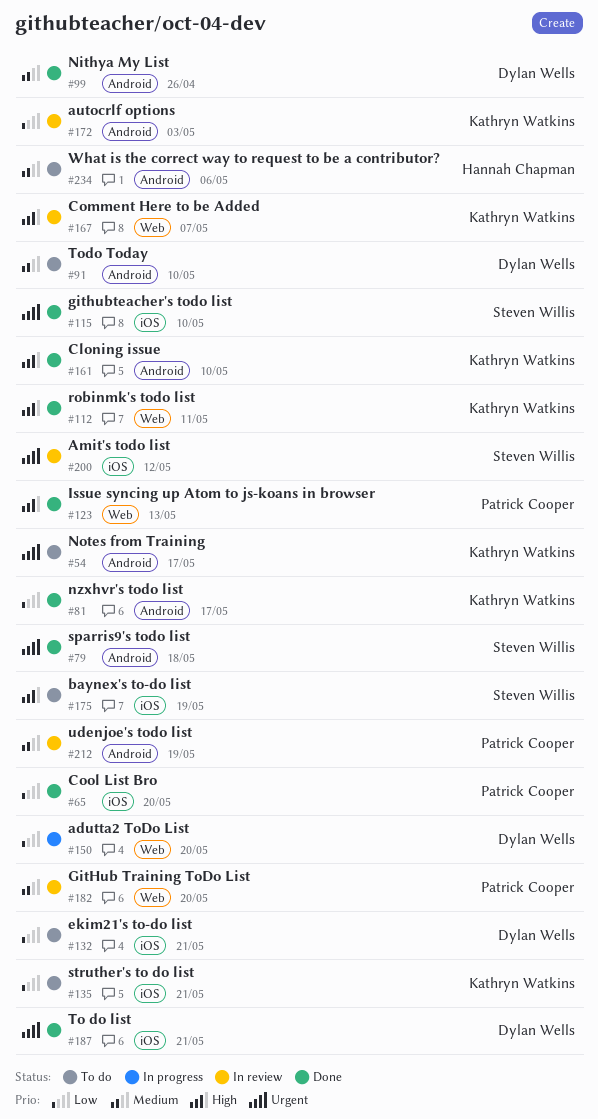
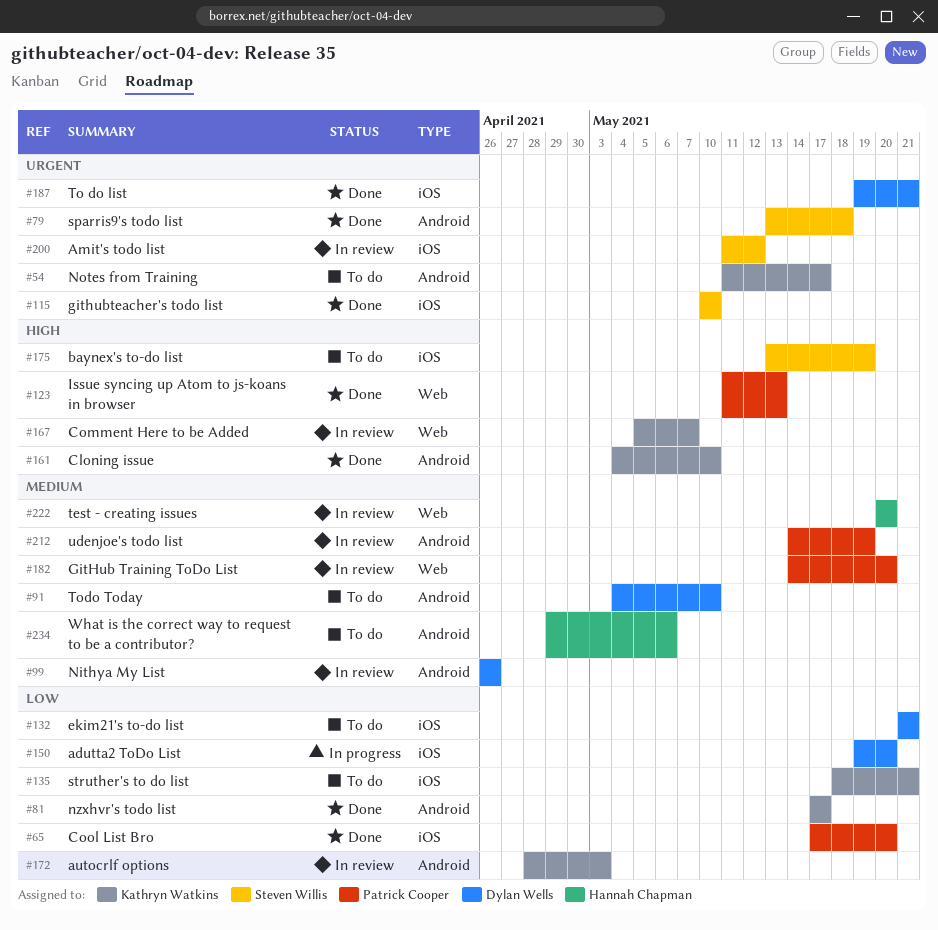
#99, status: Done -> In review
#112: present -> none
#150, label: Web -> iOS
#222: none -> present

